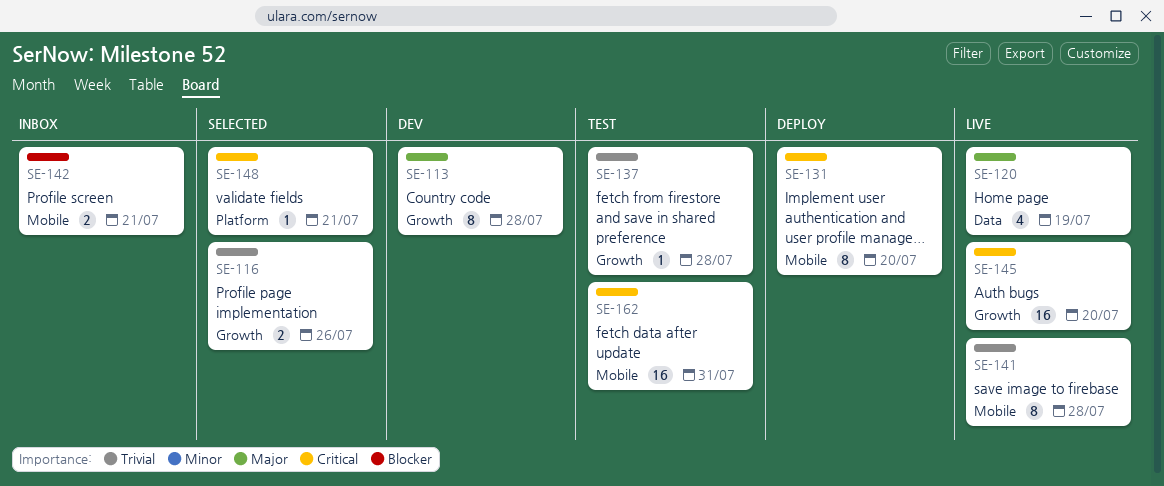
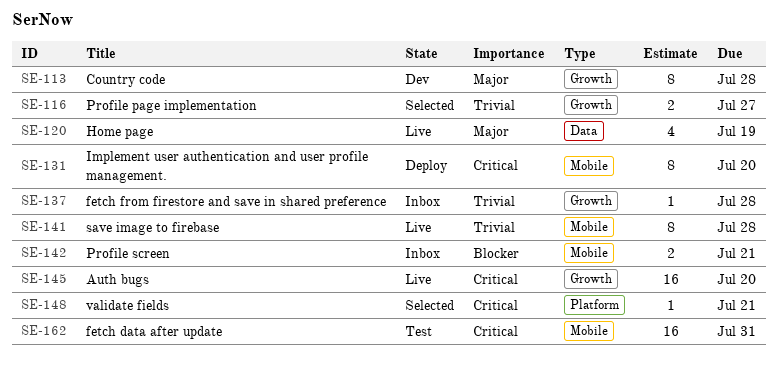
SE-116, due: Jul 26 -> Jul 27
SE-137, status: Test -> Inbox

